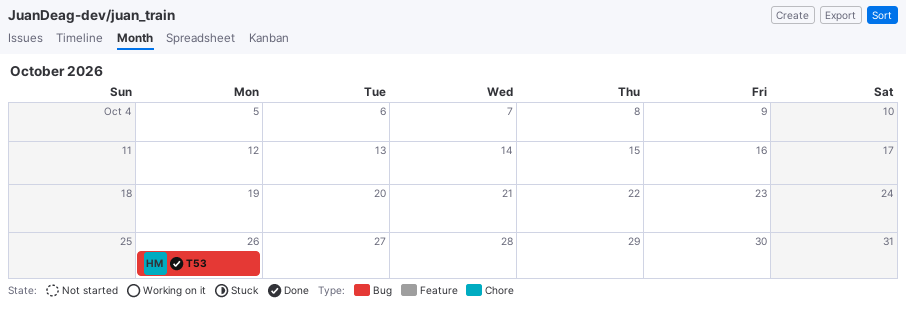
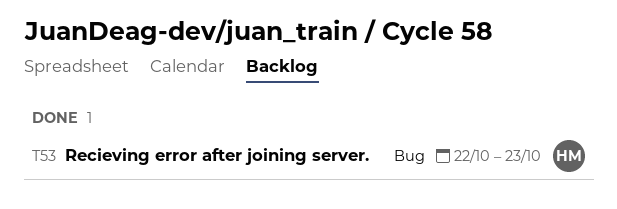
T53, start: Oct 26 -> Oct 22
T53, due: Oct 26 -> Oct 23

